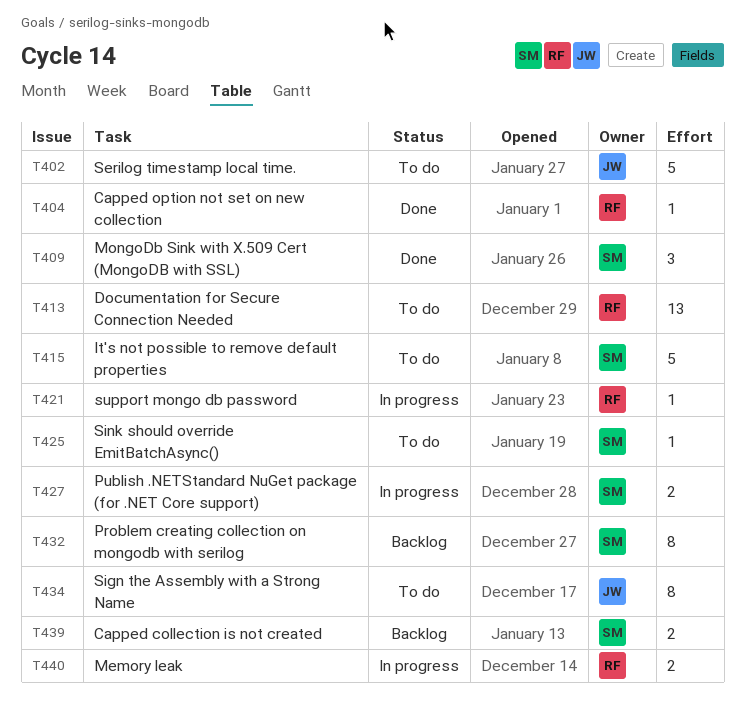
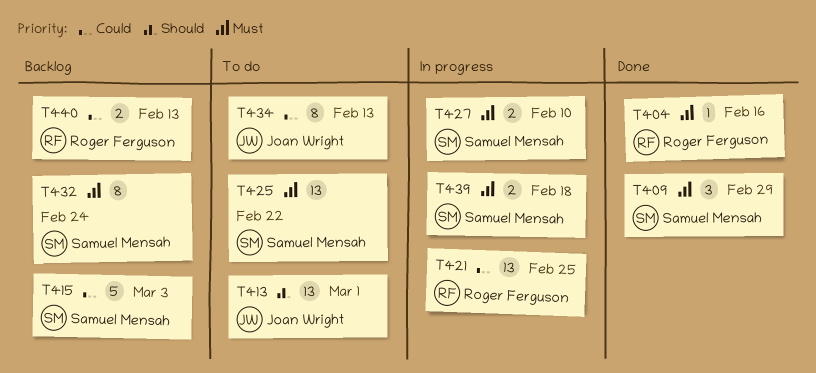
T402: present -> none
T413, owner: Roger Ferguson -> Joan Wright
T415, status: To do -> Backlog
T421, estimate: 1 -> 13
T425, estimate: 1 -> 13
T439, status: Backlog -> In progress
T440, status: In progress -> Backlog

